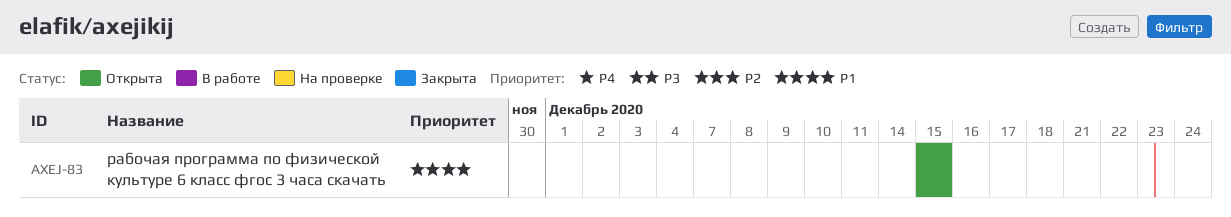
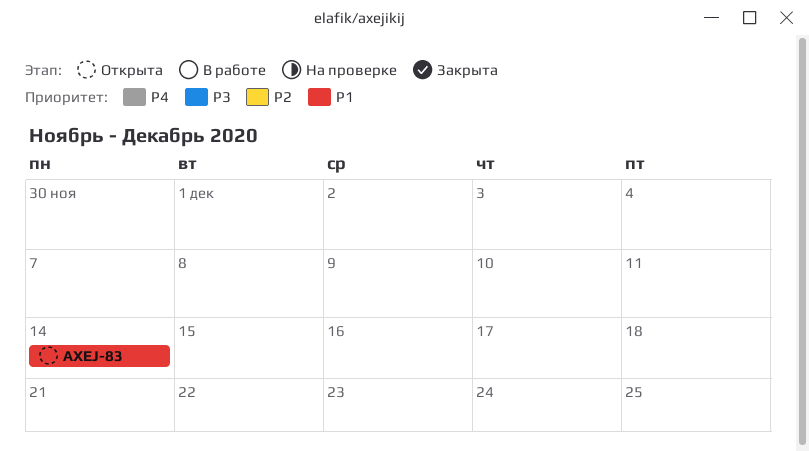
AXEJ-83, start: Dec 15 -> Dec 14
AXEJ-83, due: Dec 15 -> Dec 14

